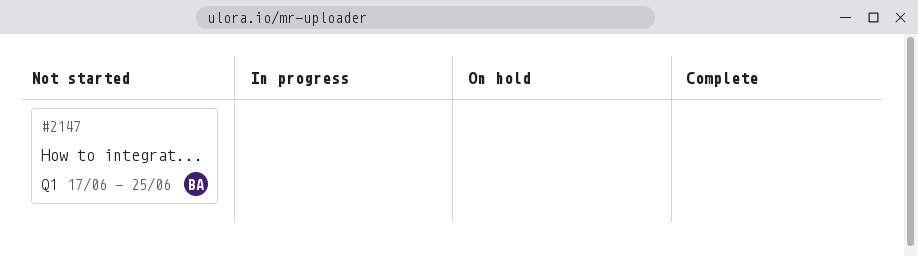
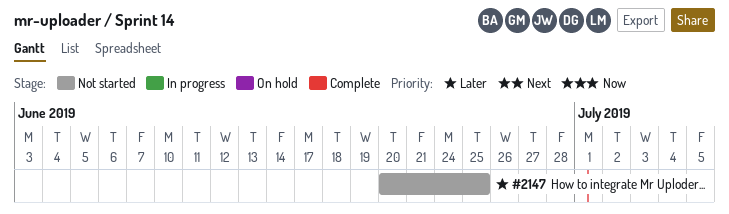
#2147, start: Jun 17 -> Jun 20

